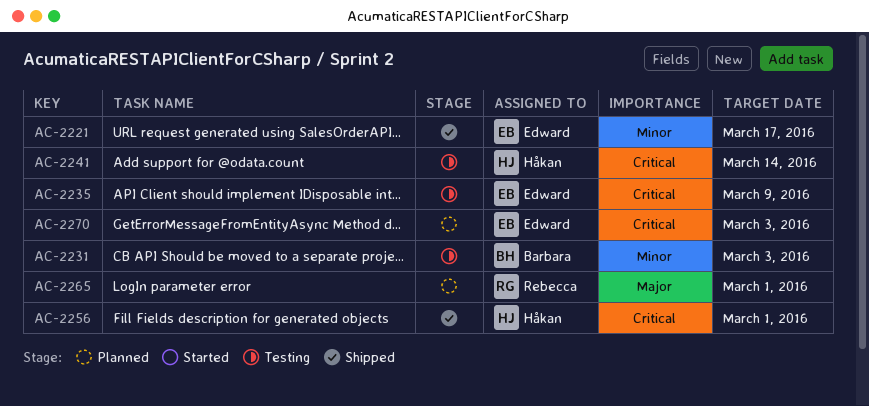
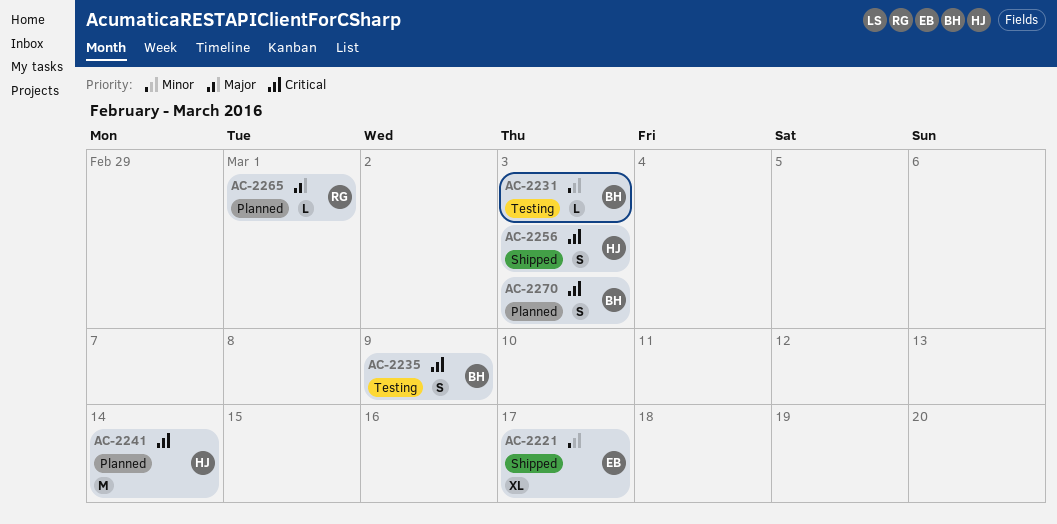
AC-2235, owner: Edward -> Barbara
AC-2241, status: Testing -> Planned
AC-2256, due: Mar 1 -> Mar 3
AC-2270, owner: Edward -> Barbara

